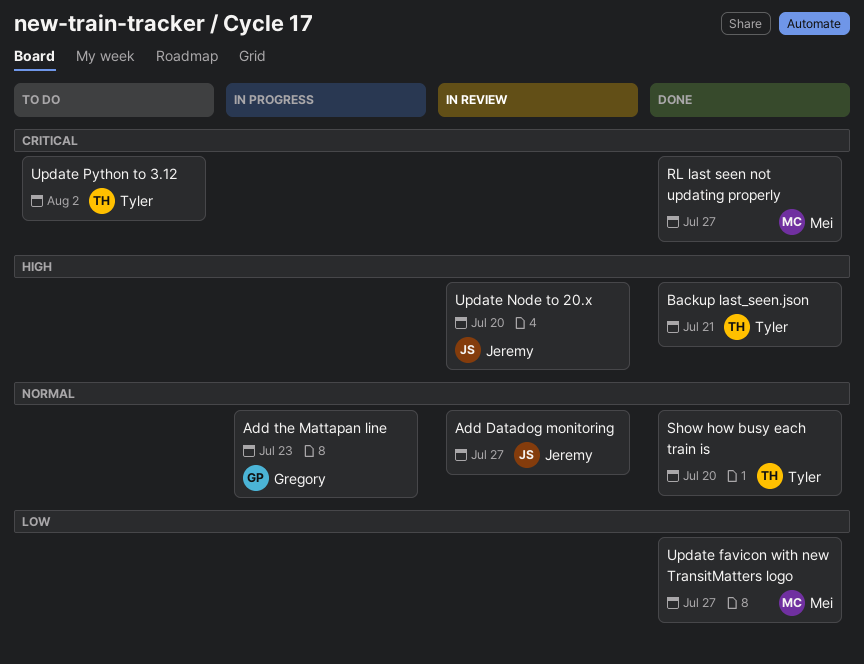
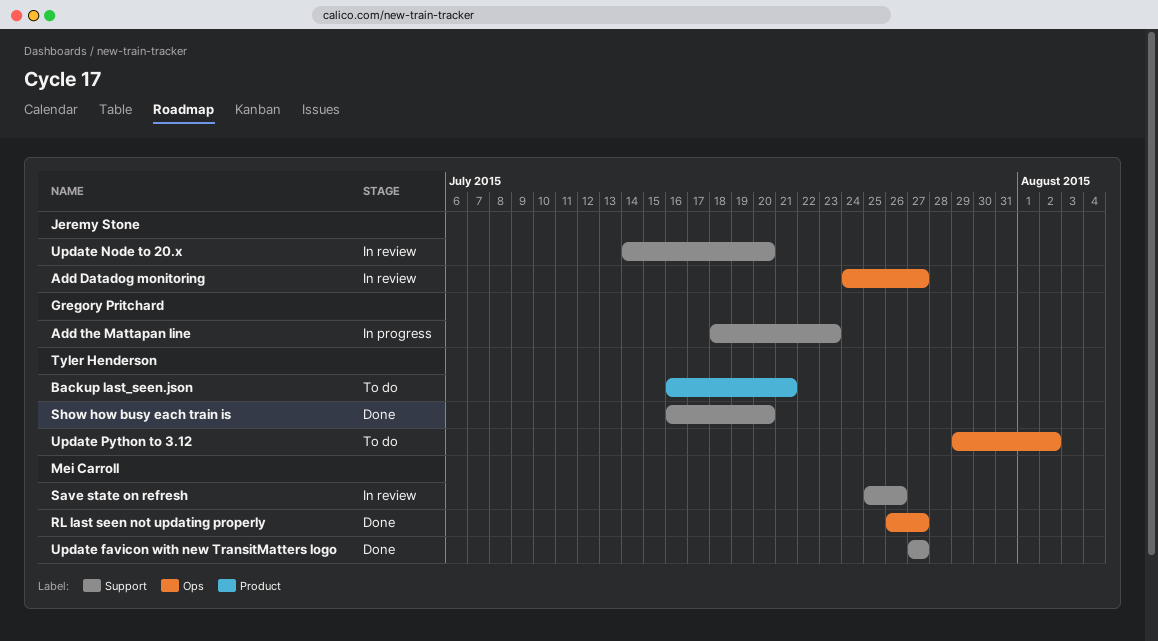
Backup last_seen.json, status: Done -> To do
Save state on refresh: none -> present

